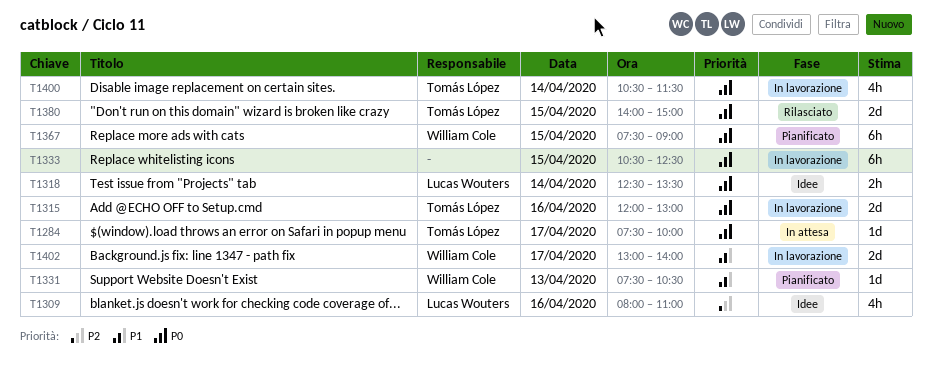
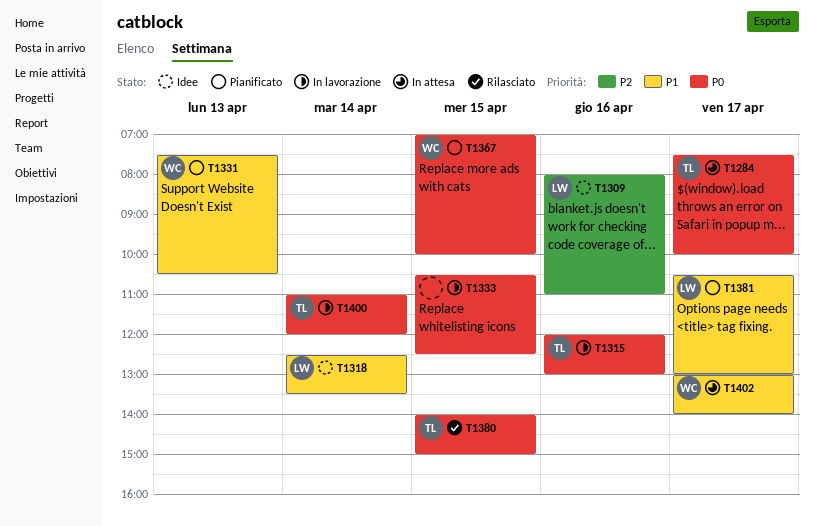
T1318, priority: P0 -> P1
T1367, begins: 07:30 -> 07:00
T1367, ends: 09:00 -> 10:00
T1381: none -> present
T1400, begins: 10:30 -> 11:00
T1400, ends: 11:30 -> 12:00
T1402, status: In lavorazione -> In attesa

